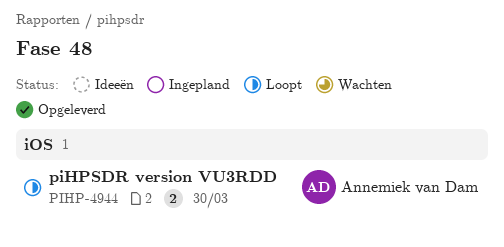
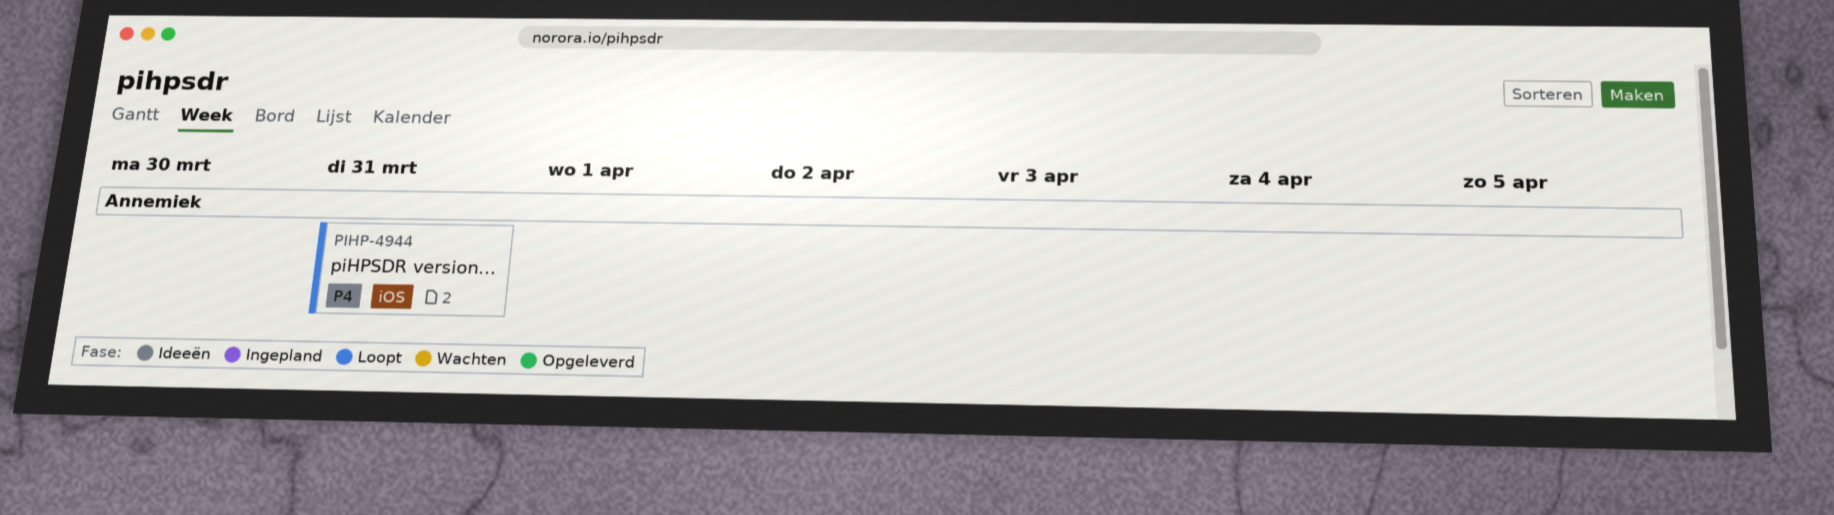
PIHP-4944, due: Mar 30 -> Mar 31

